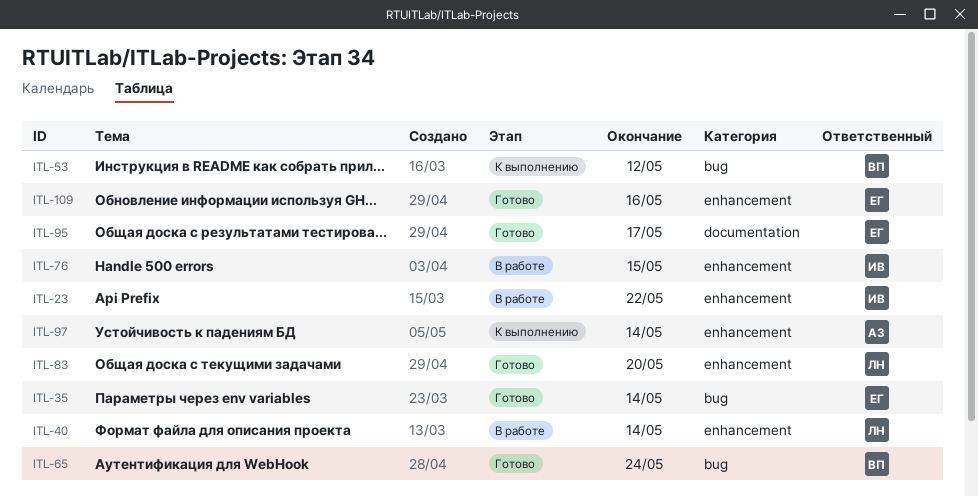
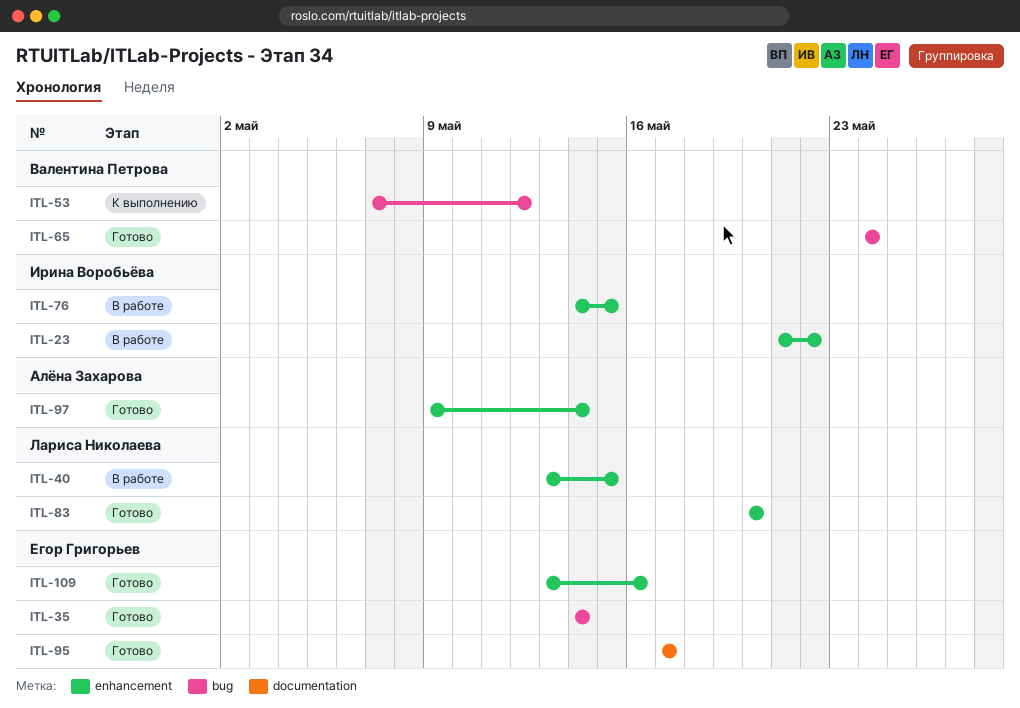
ITL-40, due: May 14 -> May 15
ITL-97, status: К выполнению -> Готово

